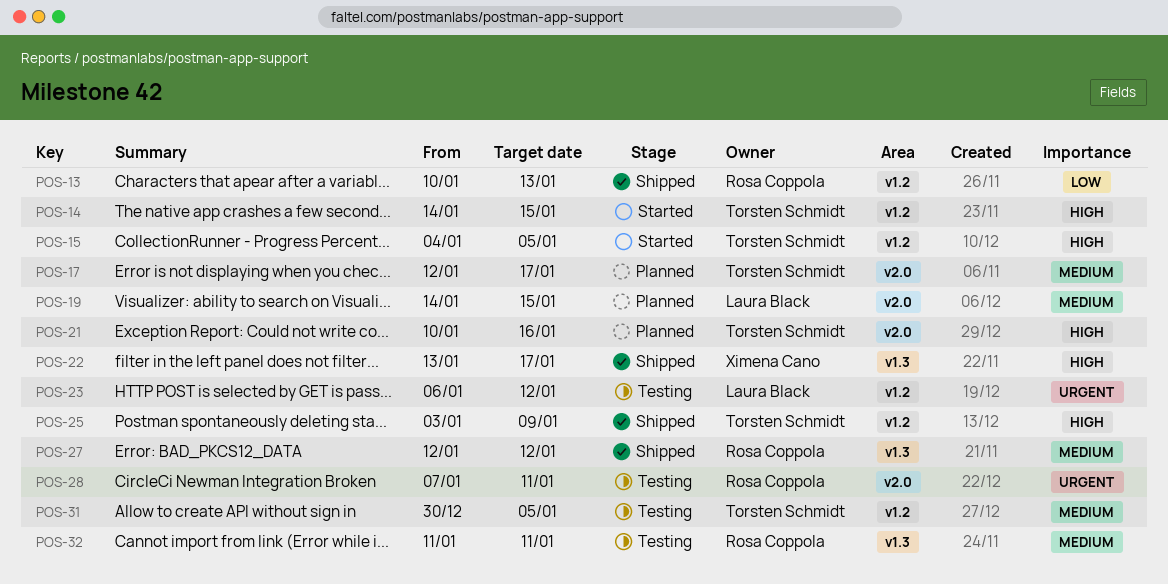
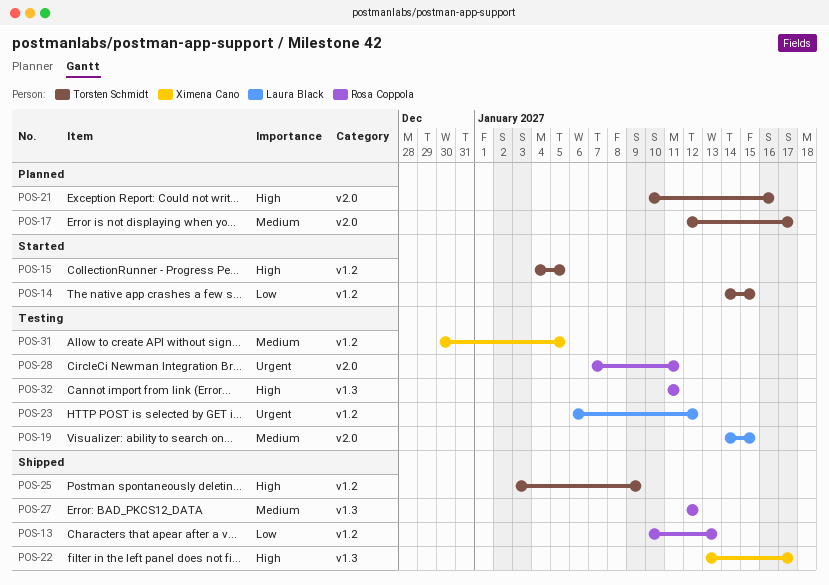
POS-14, priority: High -> Low
POS-19, status: Planned -> Testing
POS-31, owner: Torsten Schmidt -> Ximena Cano
POS-32, priority: Medium -> High

